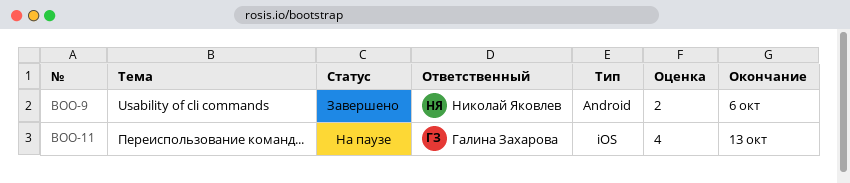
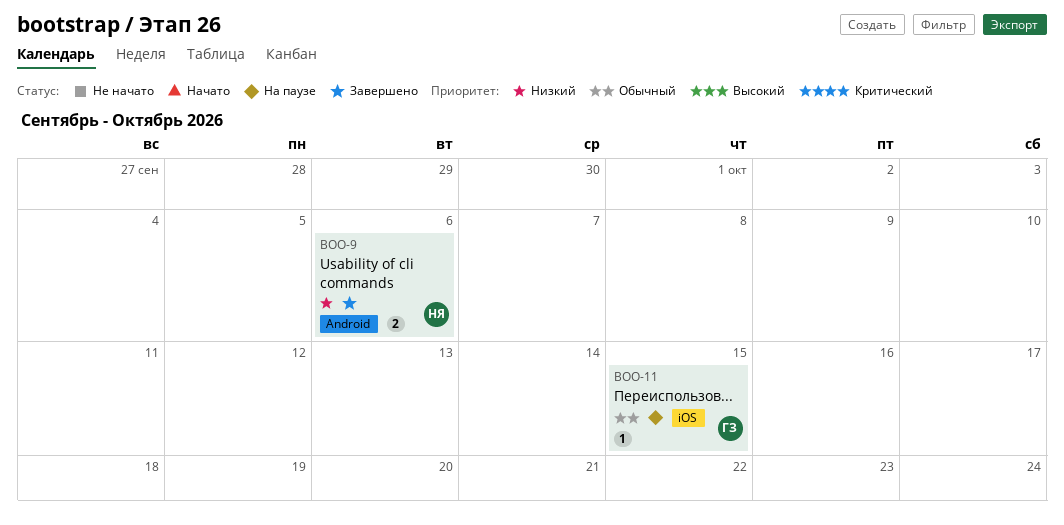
BOO-11, estimate: 4 -> 1
BOO-11, due: Oct 13 -> Oct 15

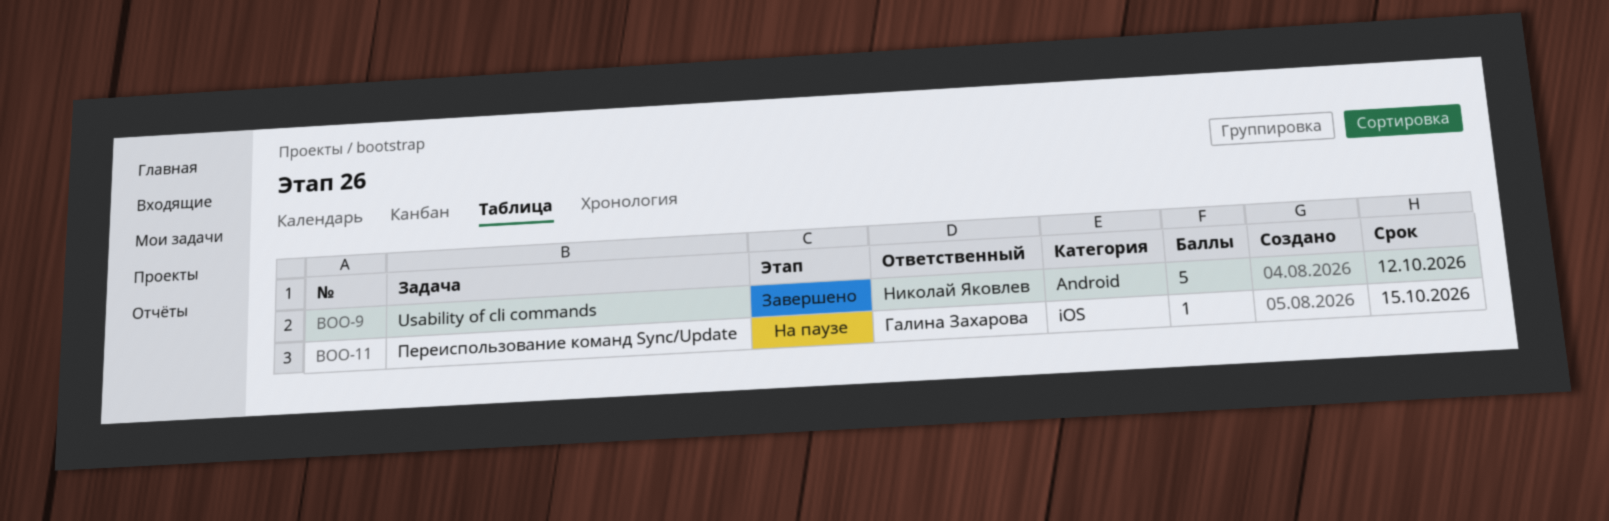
BOO-9, estimate: 2 -> 5
BOO-9, due: Oct 6 -> Oct 12

